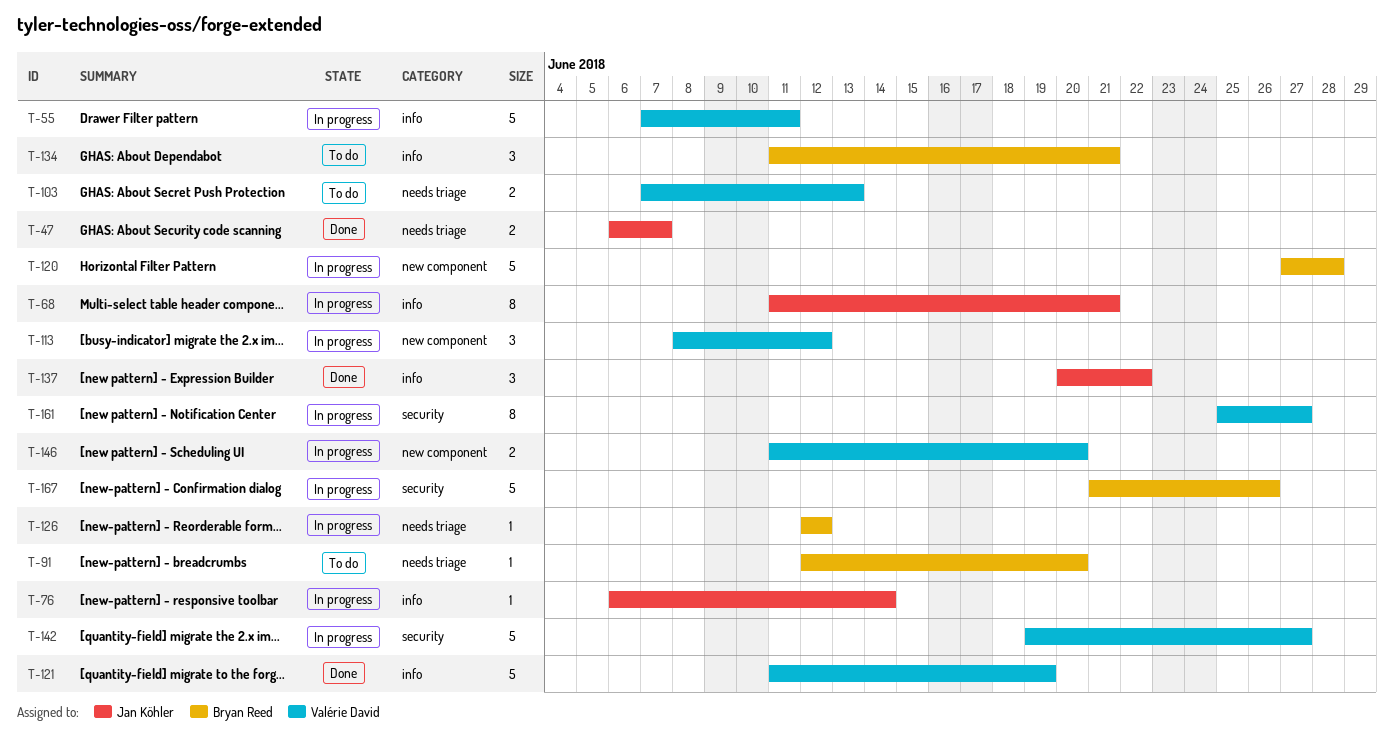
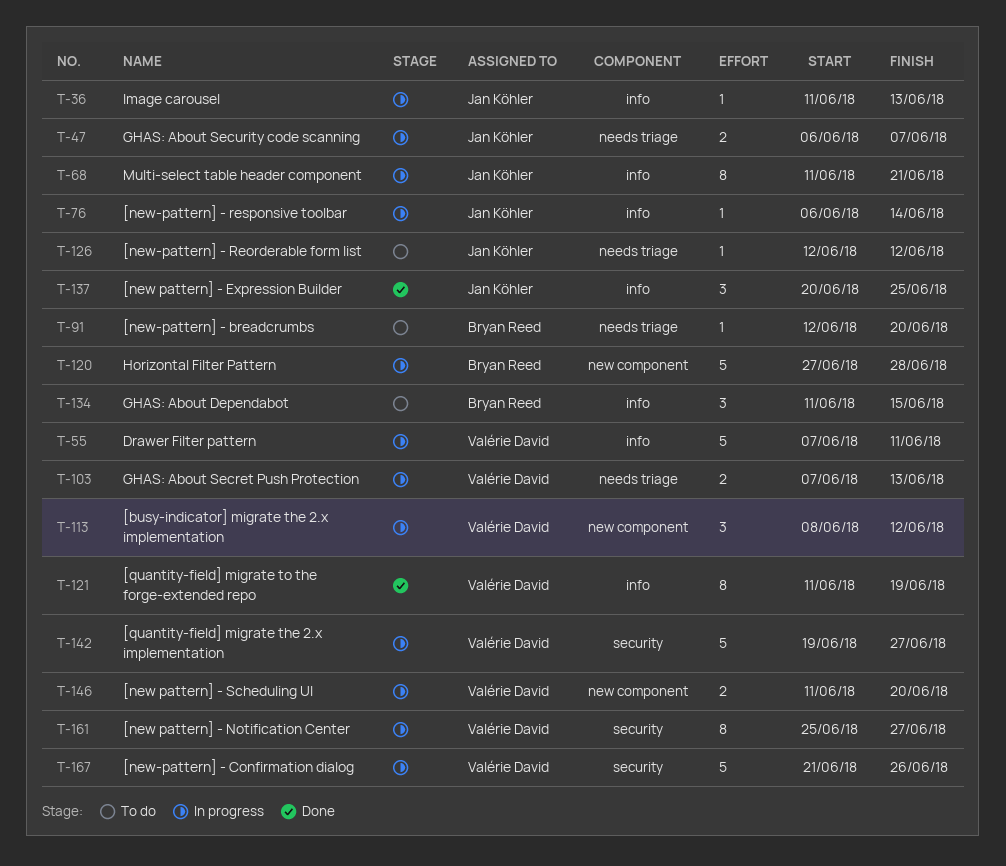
T-36: none -> present
T-47, status: Done -> In progress
T-103, status: To do -> In progress
T-121, estimate: 5 -> 8
T-126, status: In progress -> To do
T-126, owner: Bryan Reed -> Jan Köhler
T-134, due: Jun 21 -> Jun 15
T-137, due: Jun 22 -> Jun 25
T-167, owner: Bryan Reed -> Valérie David

